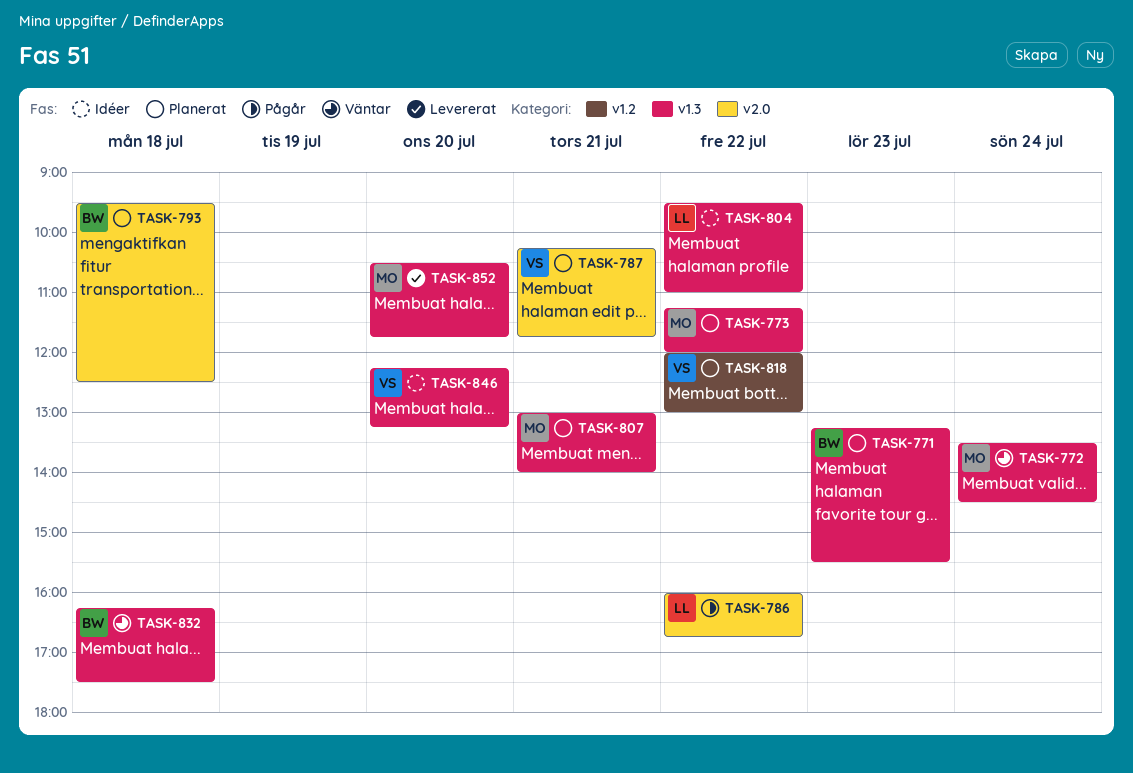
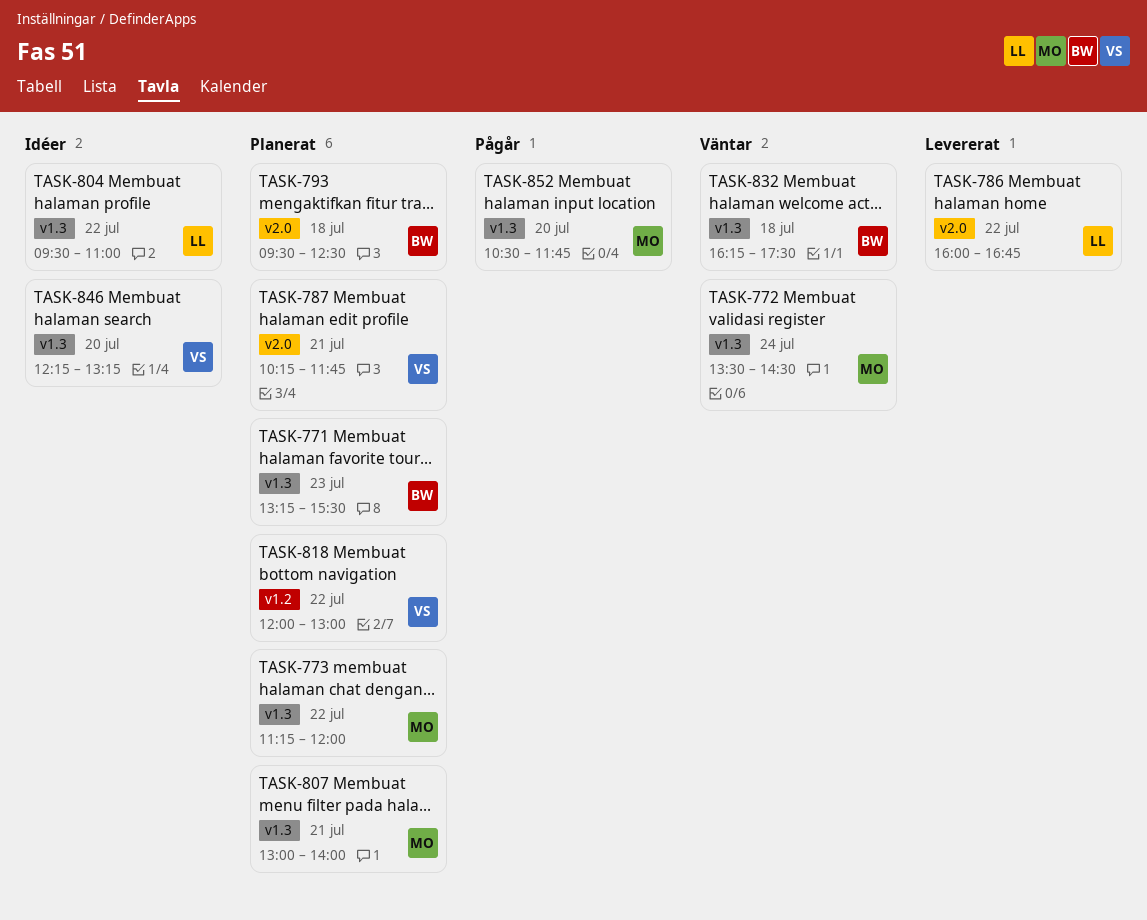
TASK-786, status: Pågår -> Levererat
TASK-852, status: Levererat -> Pågår

